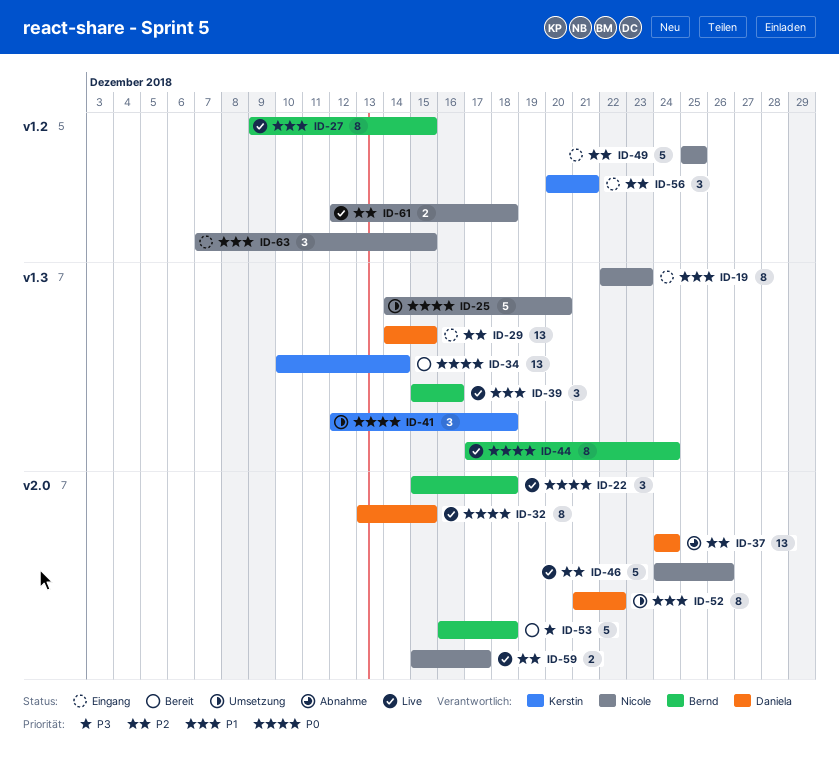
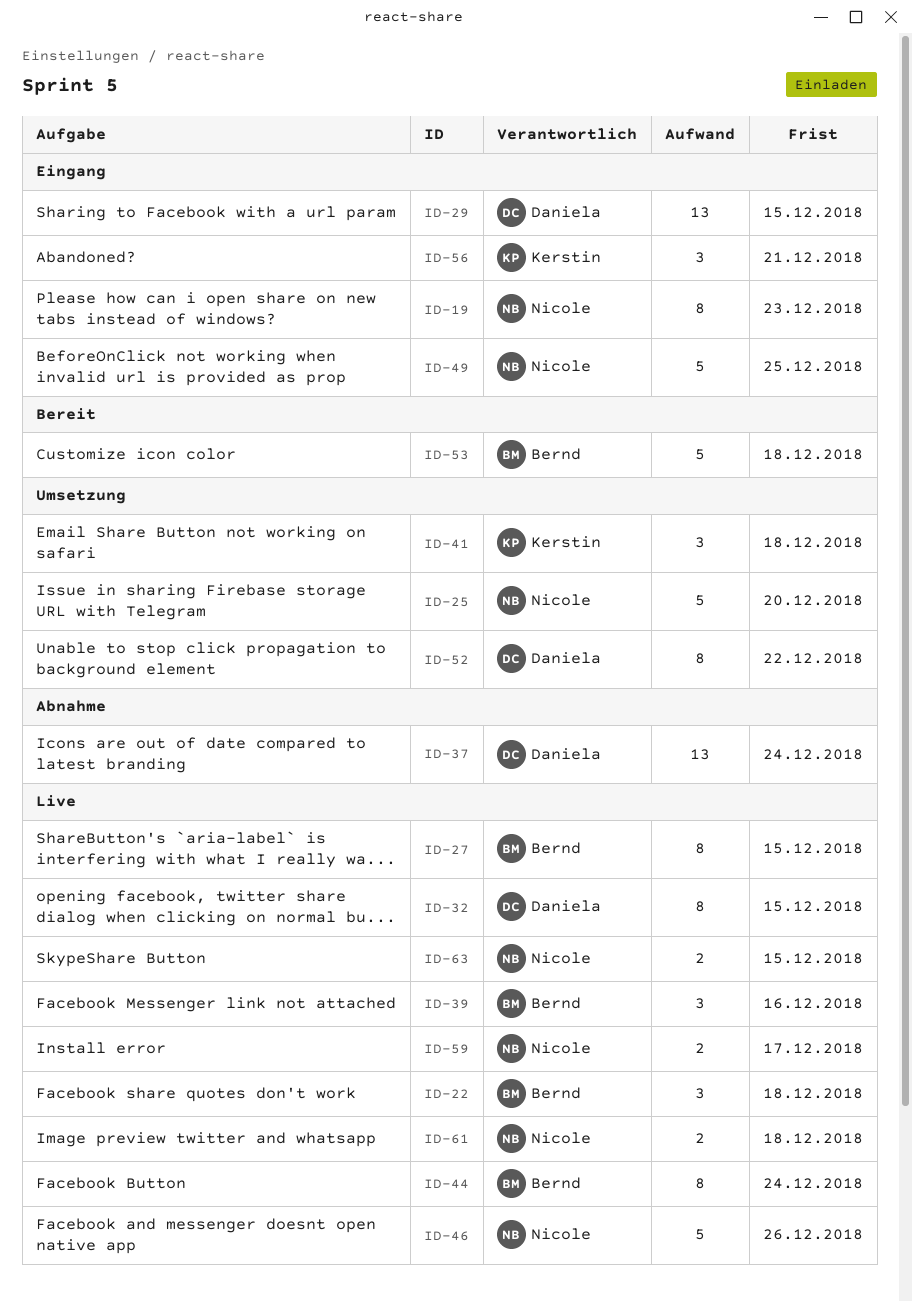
ID-34: present -> none
ID-63, status: Eingang -> Live
ID-63, estimate: 3 -> 2

